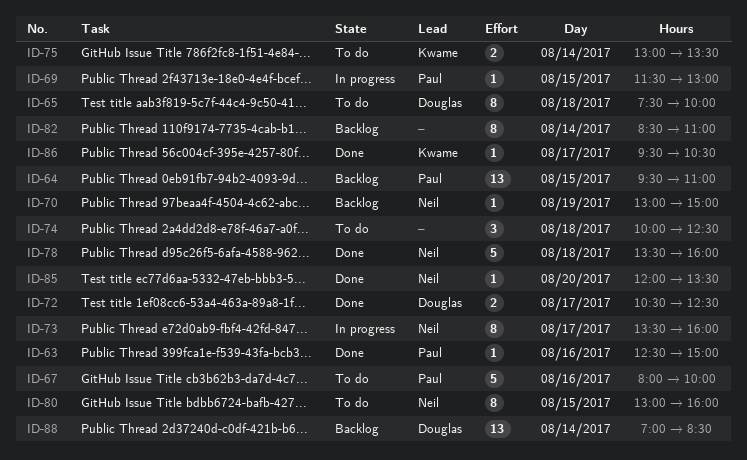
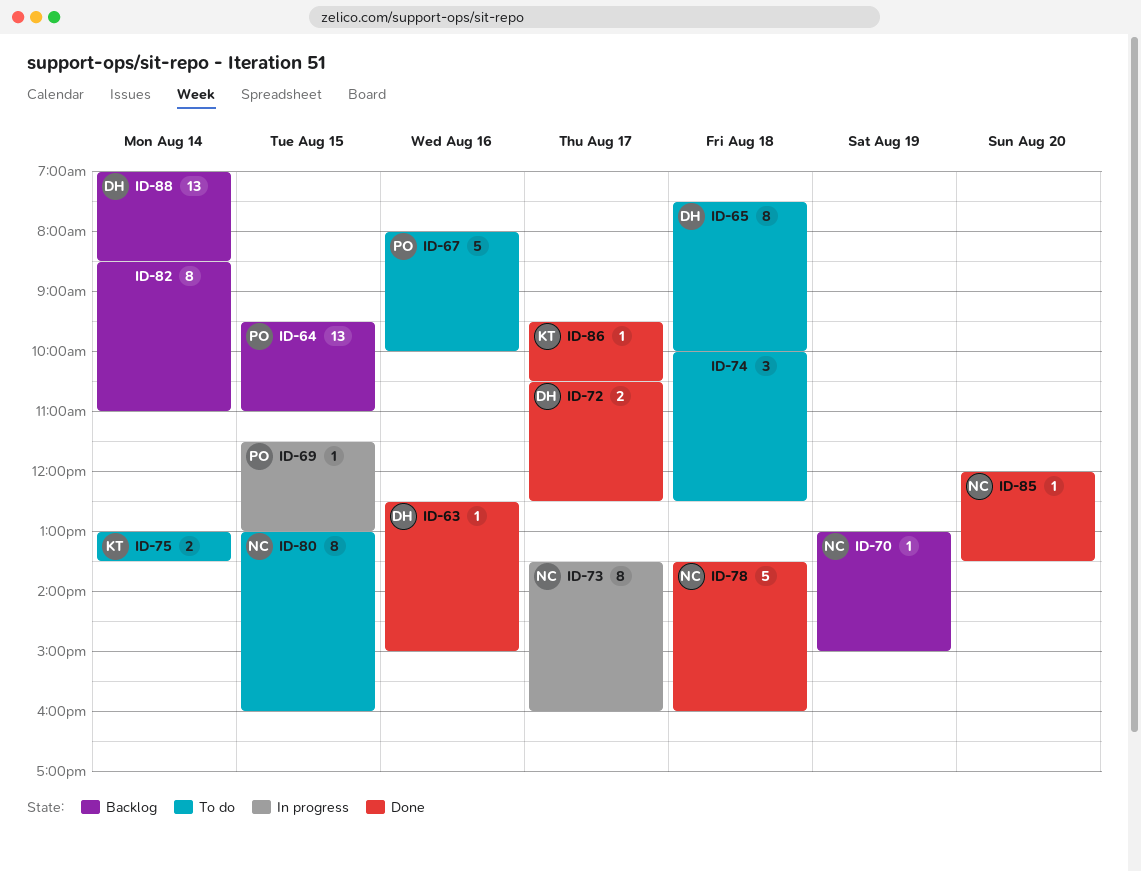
ID-63, owner: Paul -> Douglas

